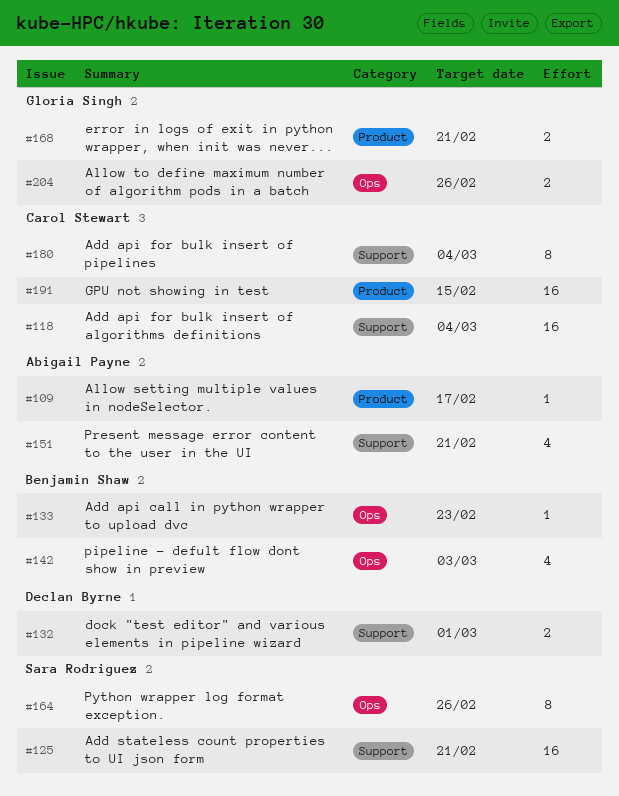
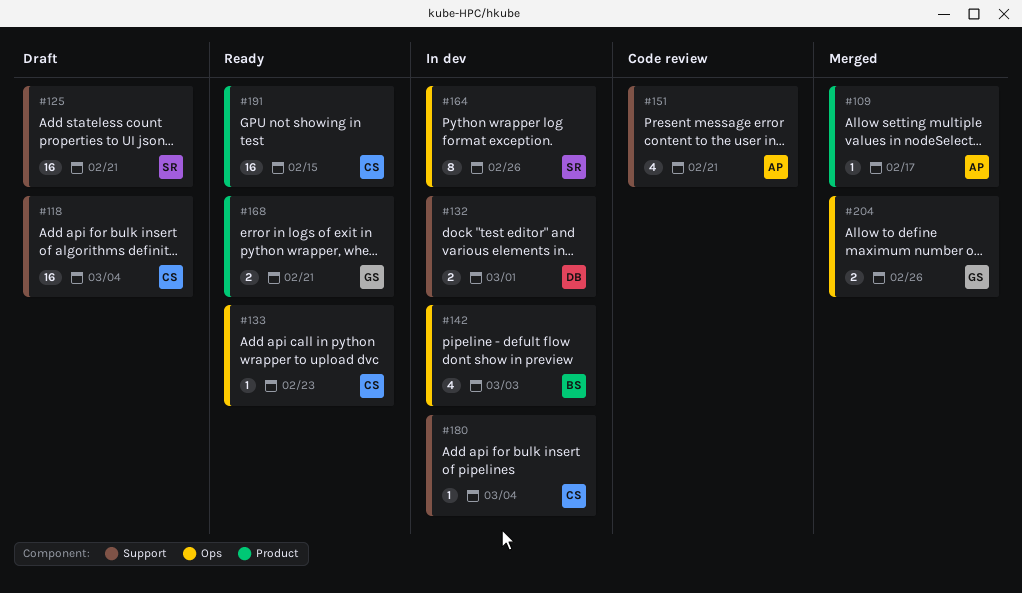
#133, owner: Benjamin Shaw -> Carol Stewart
#180, estimate: 8 -> 1

